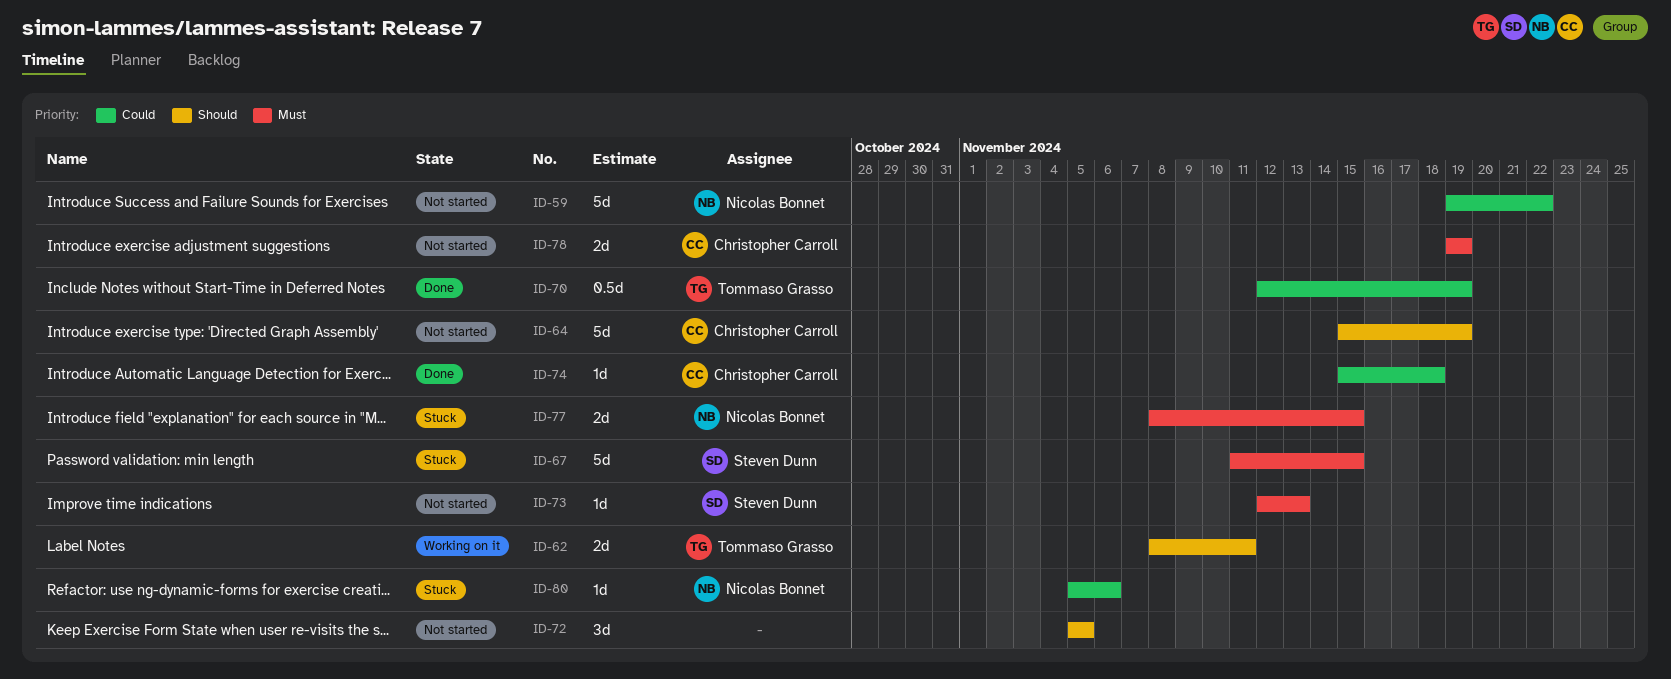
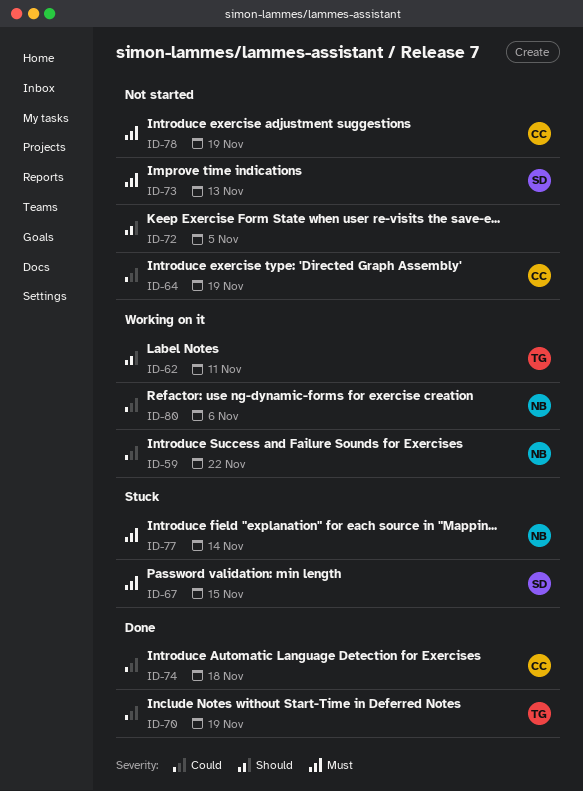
ID-59, status: Not started -> Working on it
ID-64, priority: Should -> Could
ID-77, due: Nov 15 -> Nov 14
ID-80, status: Stuck -> Working on it

